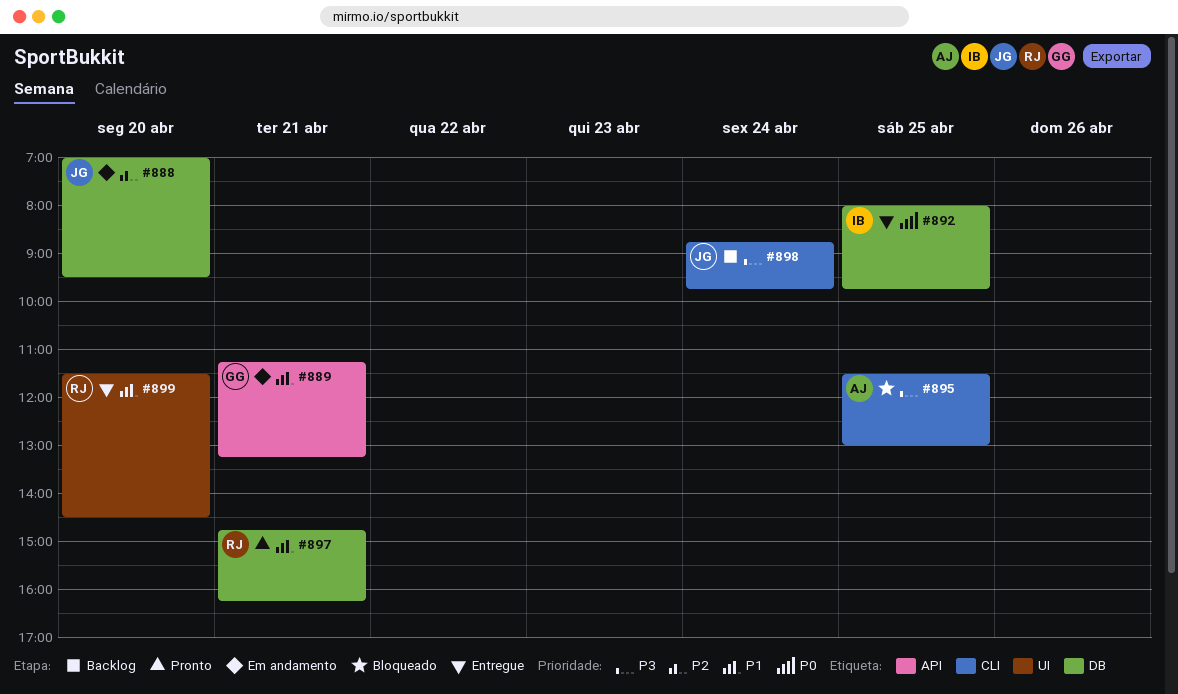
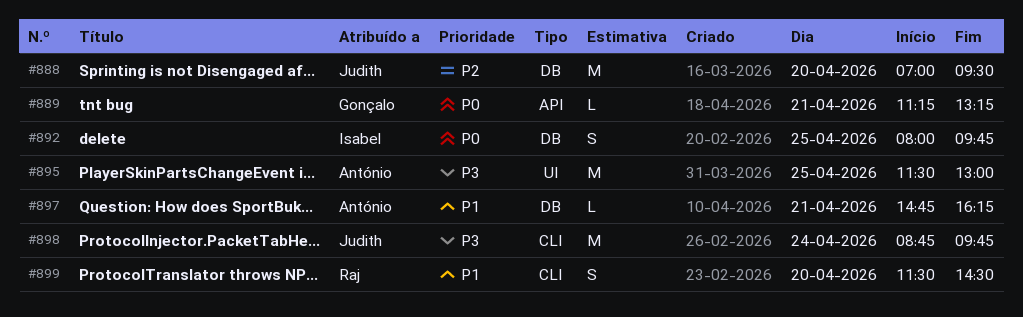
#889, priority: P1 -> P0
#895, label: CLI -> UI
#897, owner: Raj -> António
#899, label: UI -> CLI

